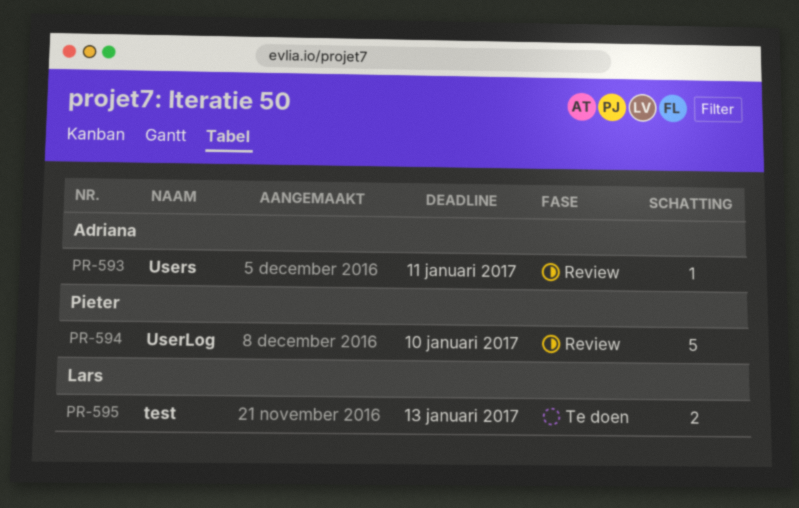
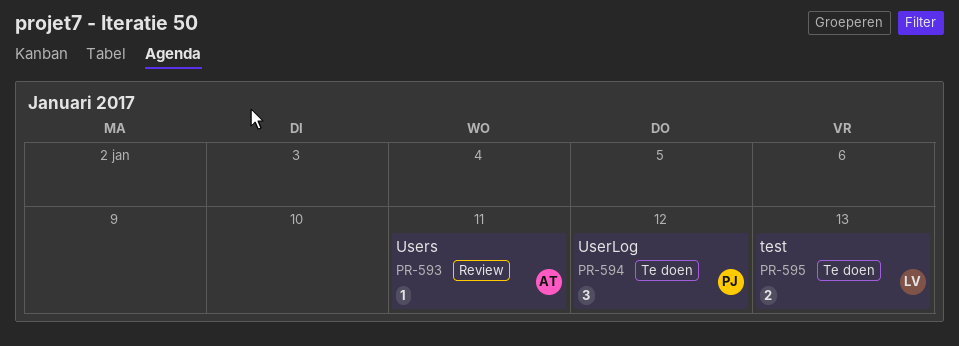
PR-594, status: Review -> Te doen
PR-594, estimate: 5 -> 3
PR-594, due: Jan 10 -> Jan 12

